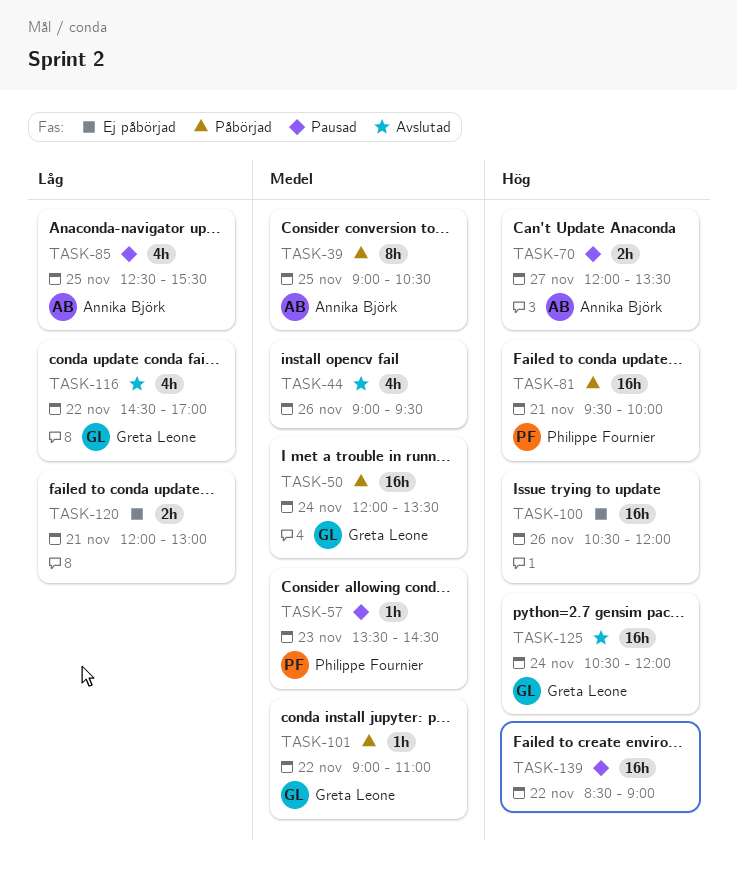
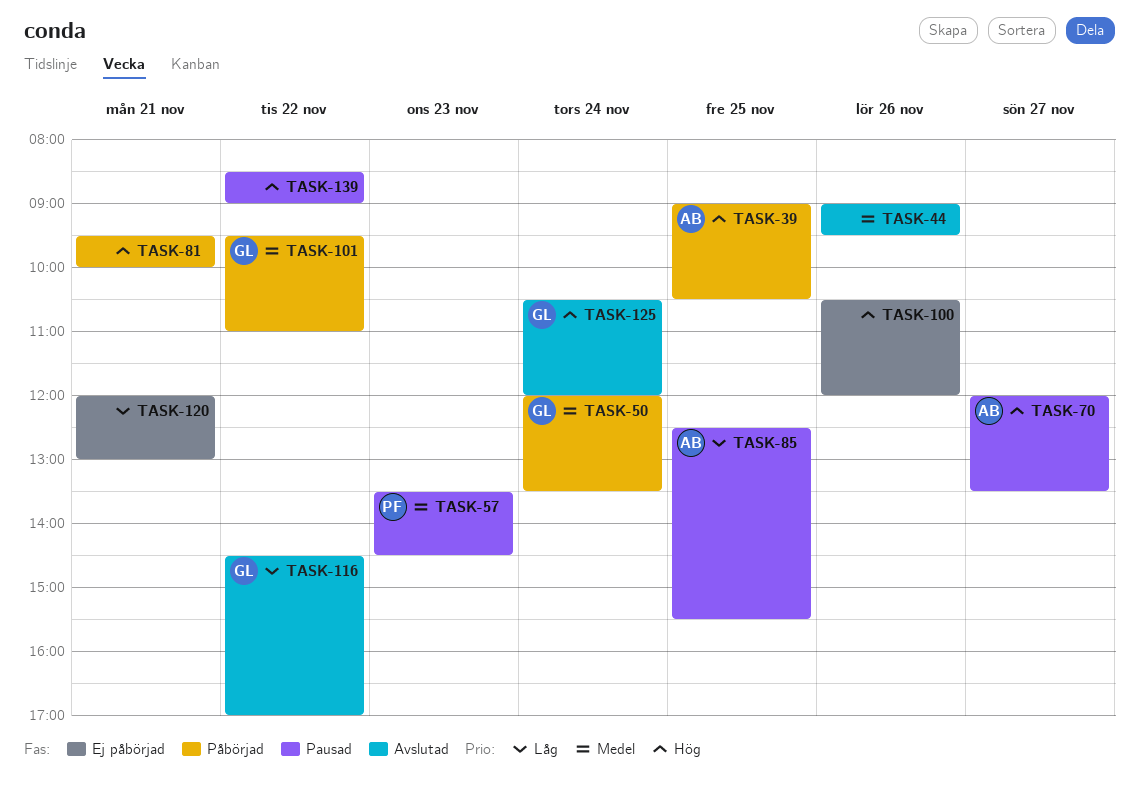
TASK-39, priority: Medel -> Hög
TASK-81, owner: Philippe Fournier -> none
TASK-101, begins: 09:00 -> 09:30

